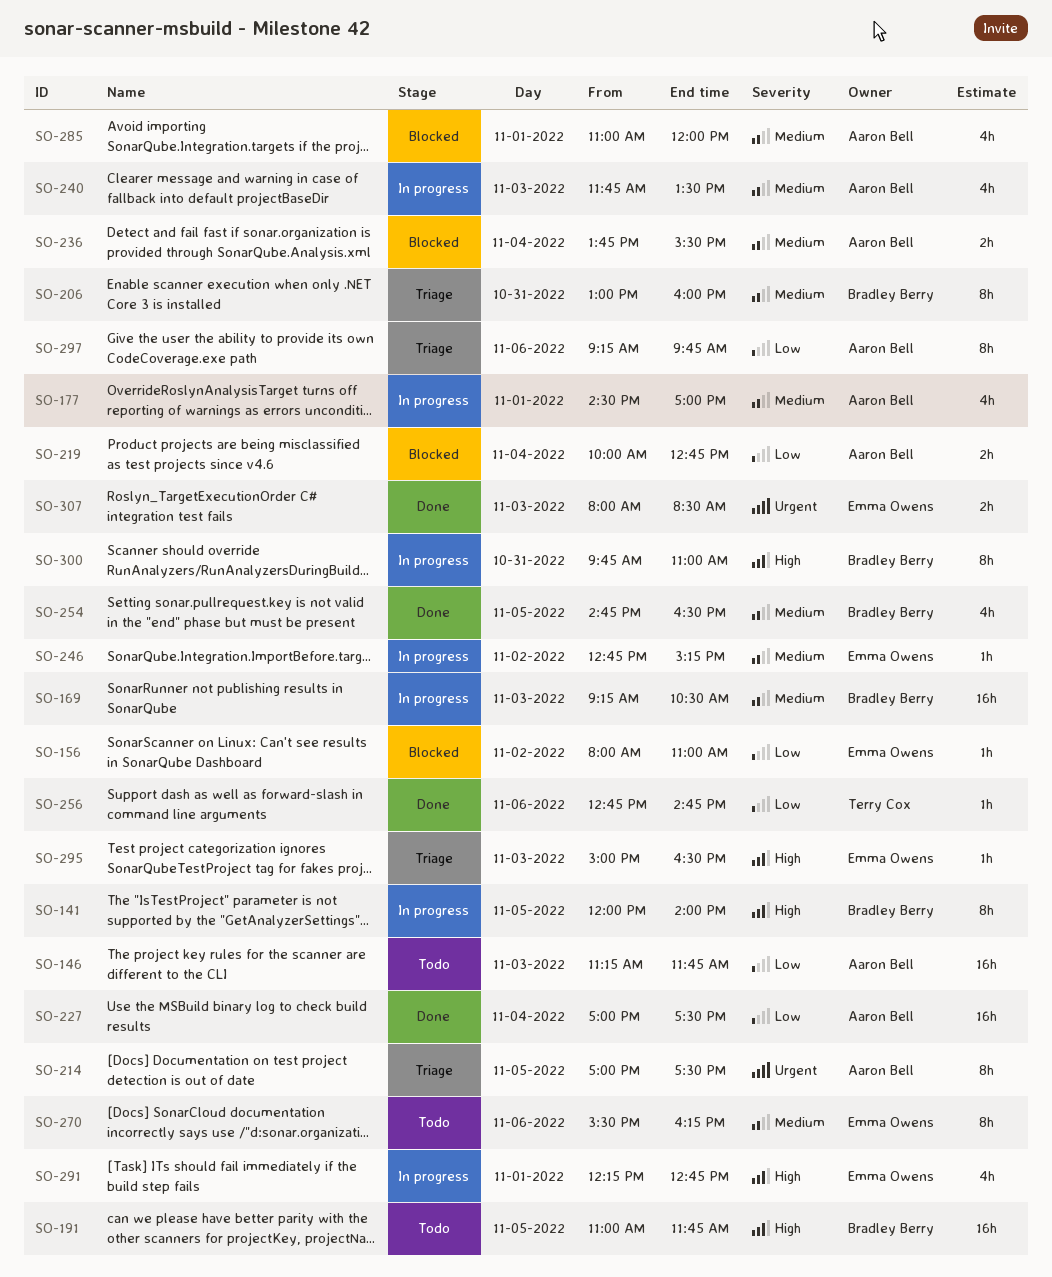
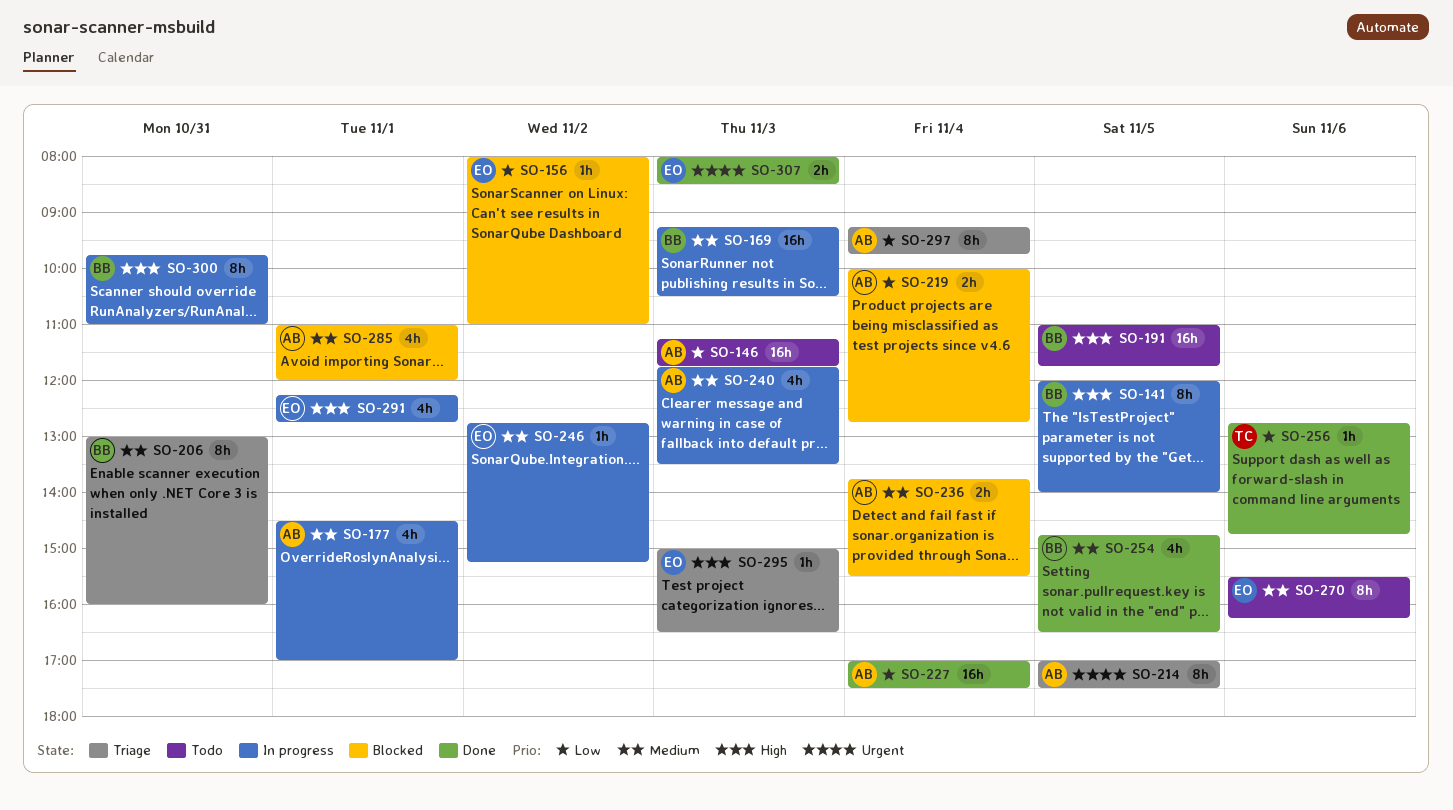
SO-297, day: Nov 6 -> Nov 4

